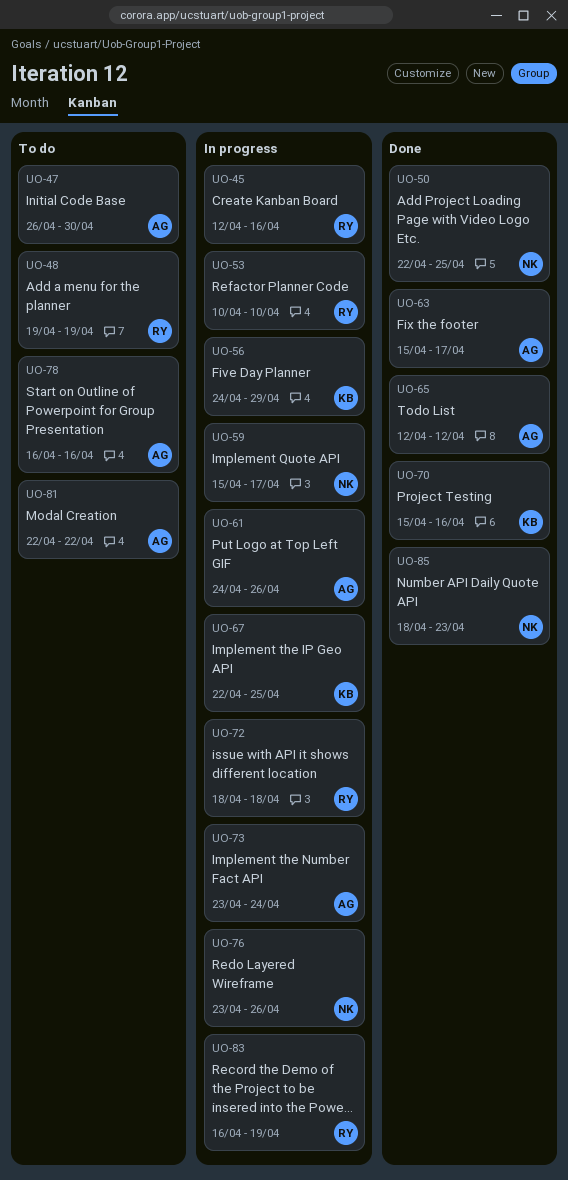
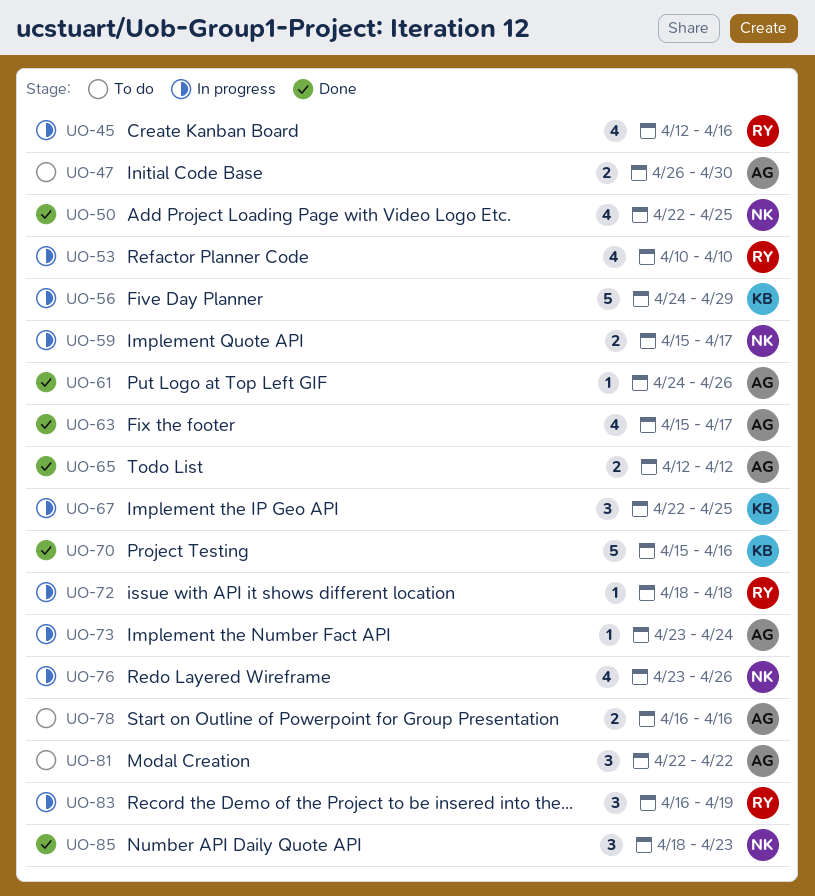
UO-48: present -> none
UO-61, status: In progress -> Done

